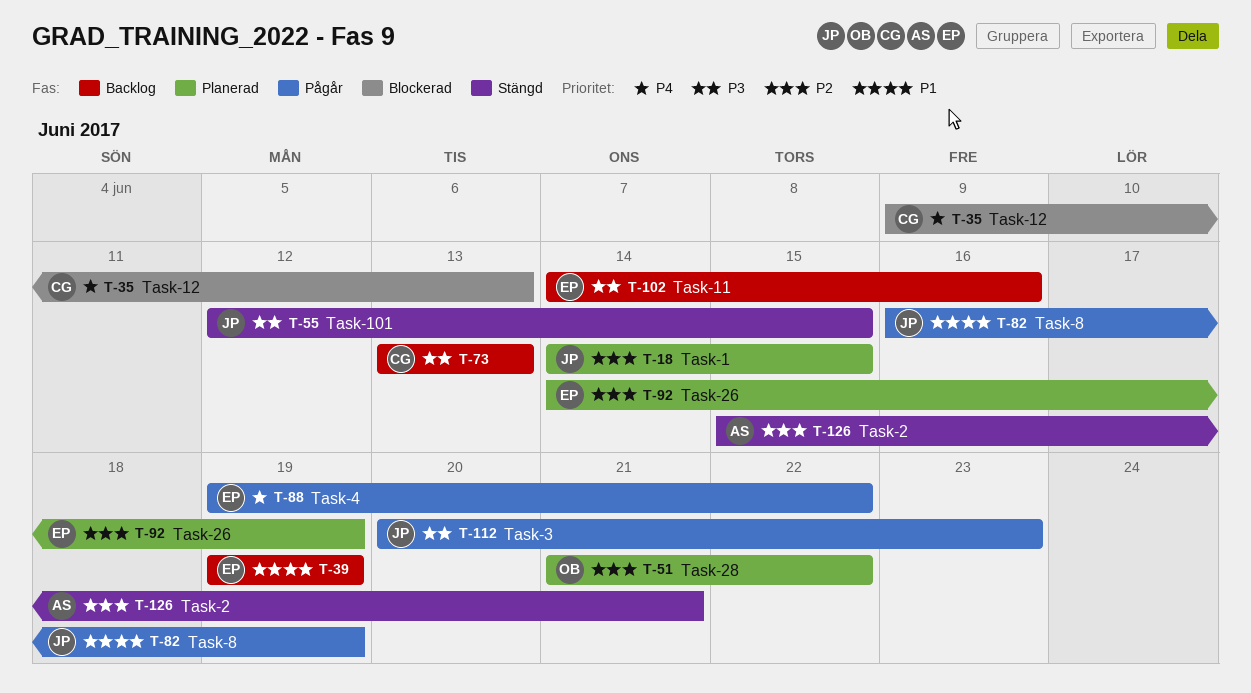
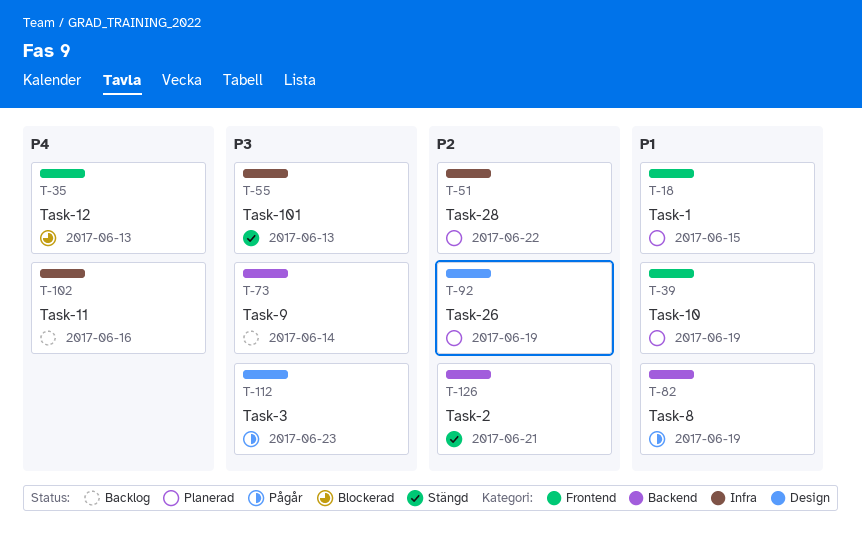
T-18, priority: P2 -> P1
T-39, status: Backlog -> Planerad
T-55, due: Jun 15 -> Jun 13
T-73, due: Jun 13 -> Jun 14
T-88: present -> none
T-102, priority: P3 -> P4

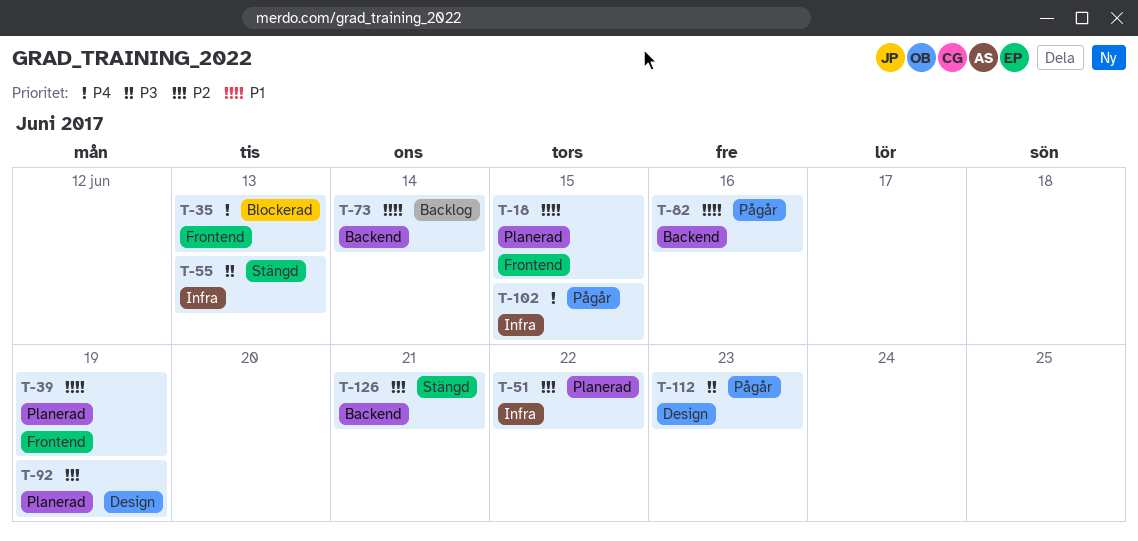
T-73, priority: P3 -> P1
T-82, due: Jun 19 -> Jun 16
T-102, status: Backlog -> Pågår
T-102, due: Jun 16 -> Jun 15

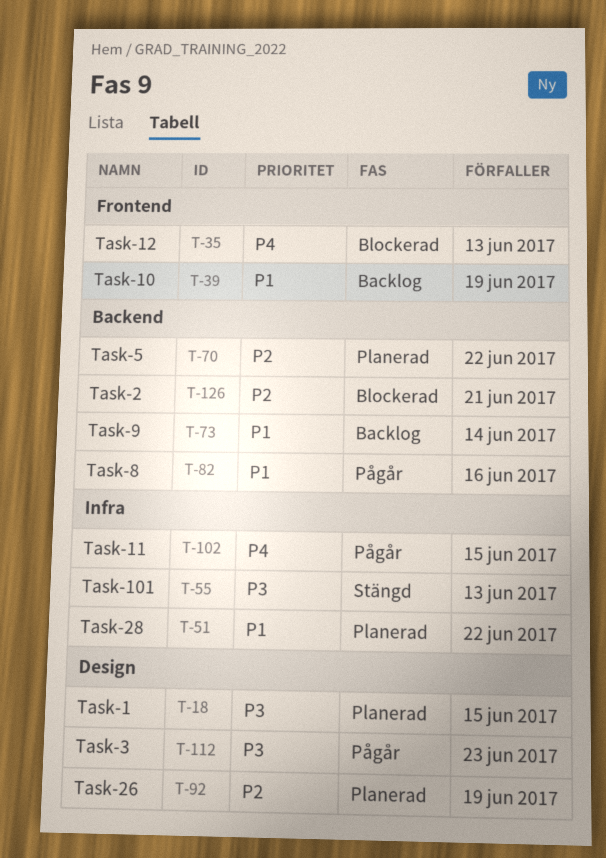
T-18, priority: P1 -> P3
T-18, label: Frontend -> Design
T-39, status: Planerad -> Backlog
T-51, priority: P2 -> P1
T-70: none -> present
T-126, status: Stängd -> Blockerad

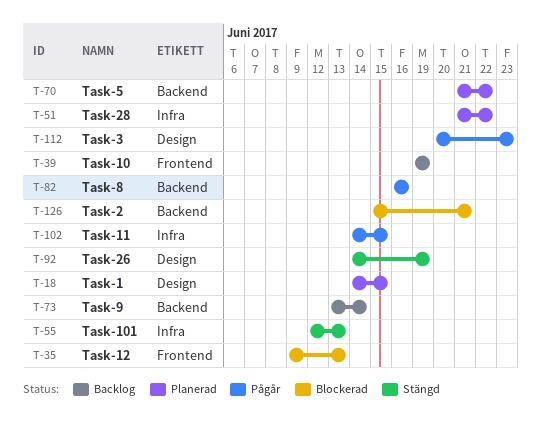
T-92, status: Planerad -> Stängd

